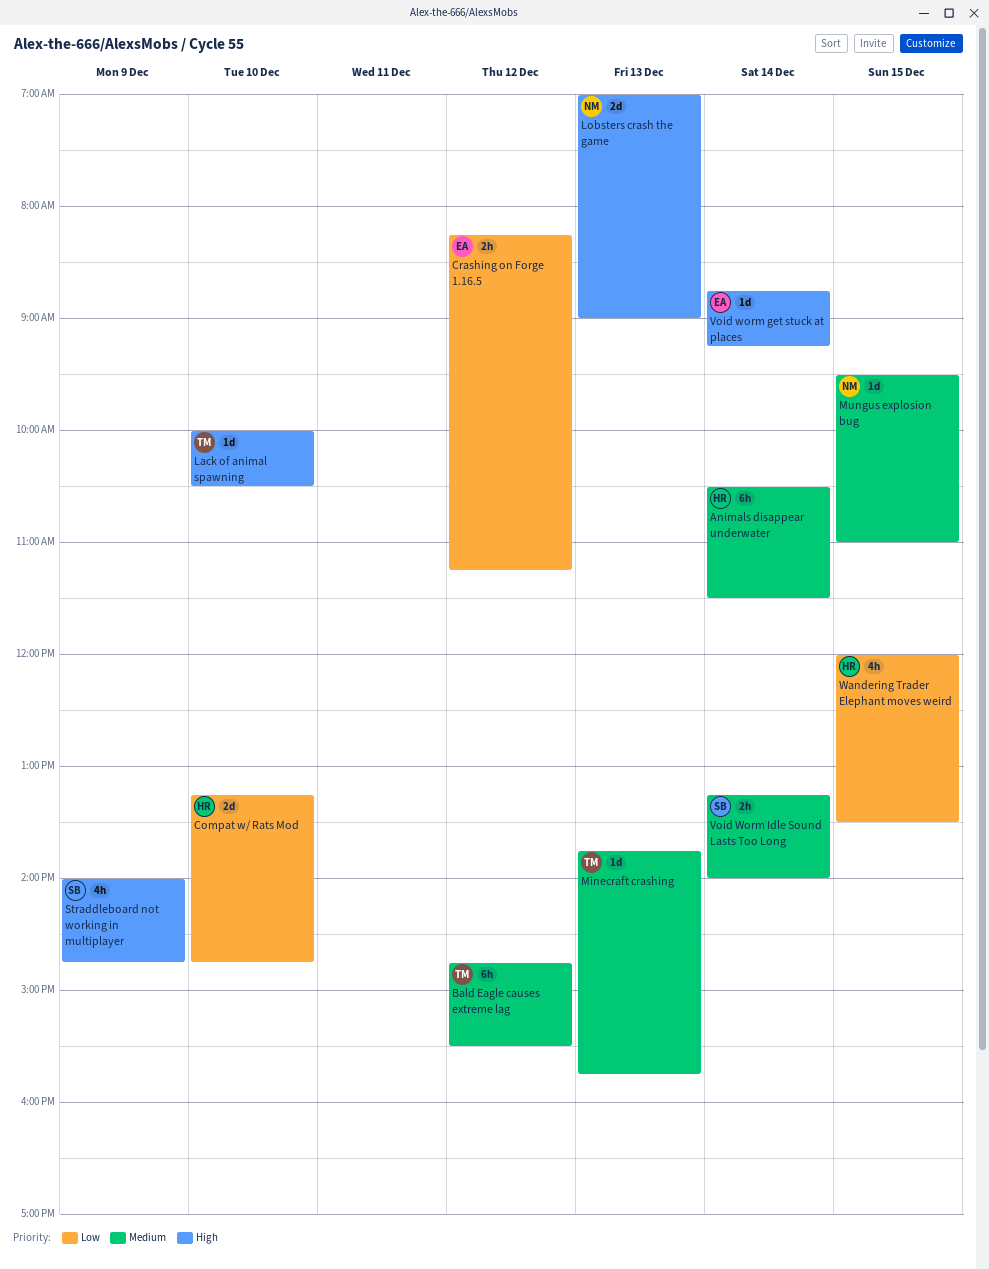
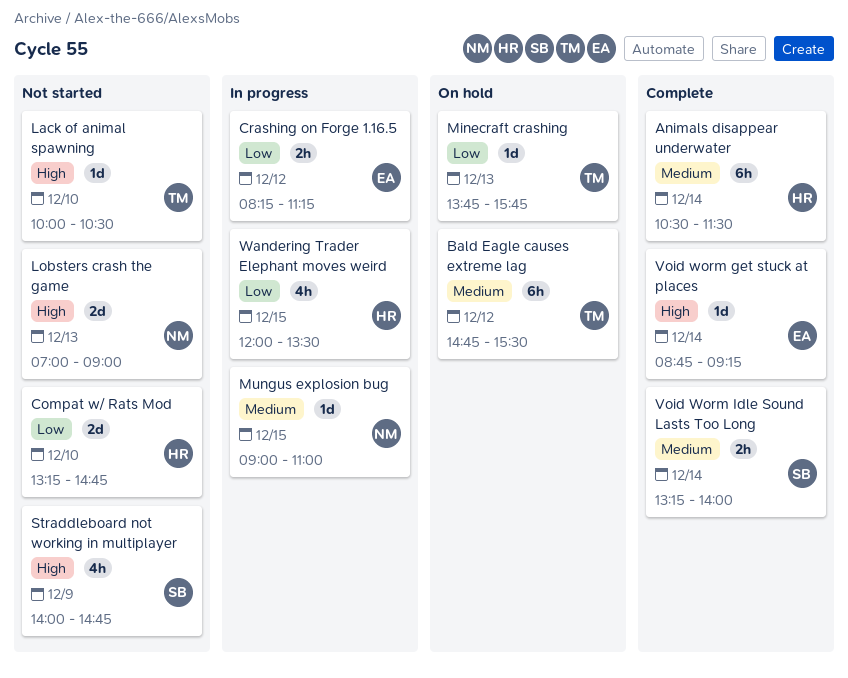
Minecraft crashing, priority: Medium -> Low
Mungus explosion bug, begins: 09:30 -> 09:00

